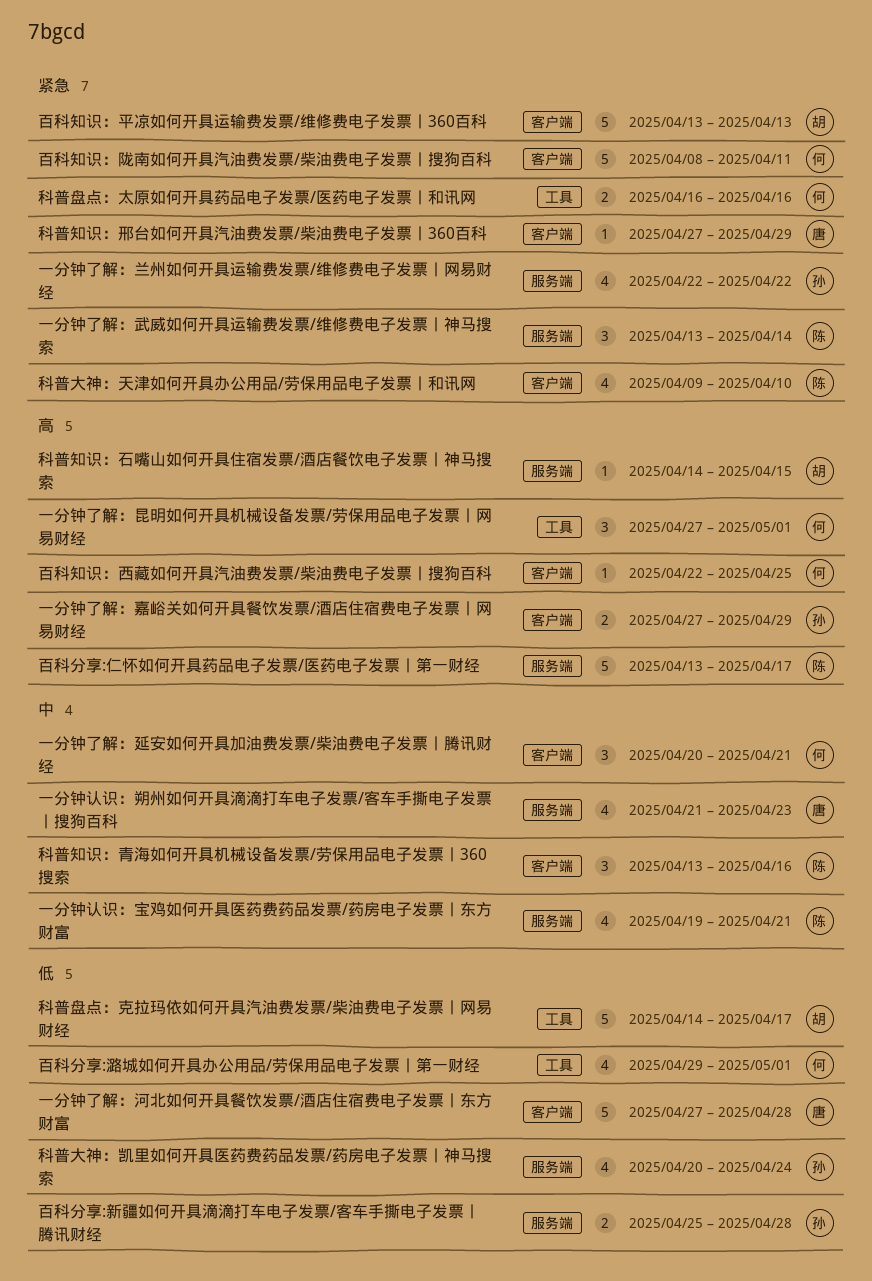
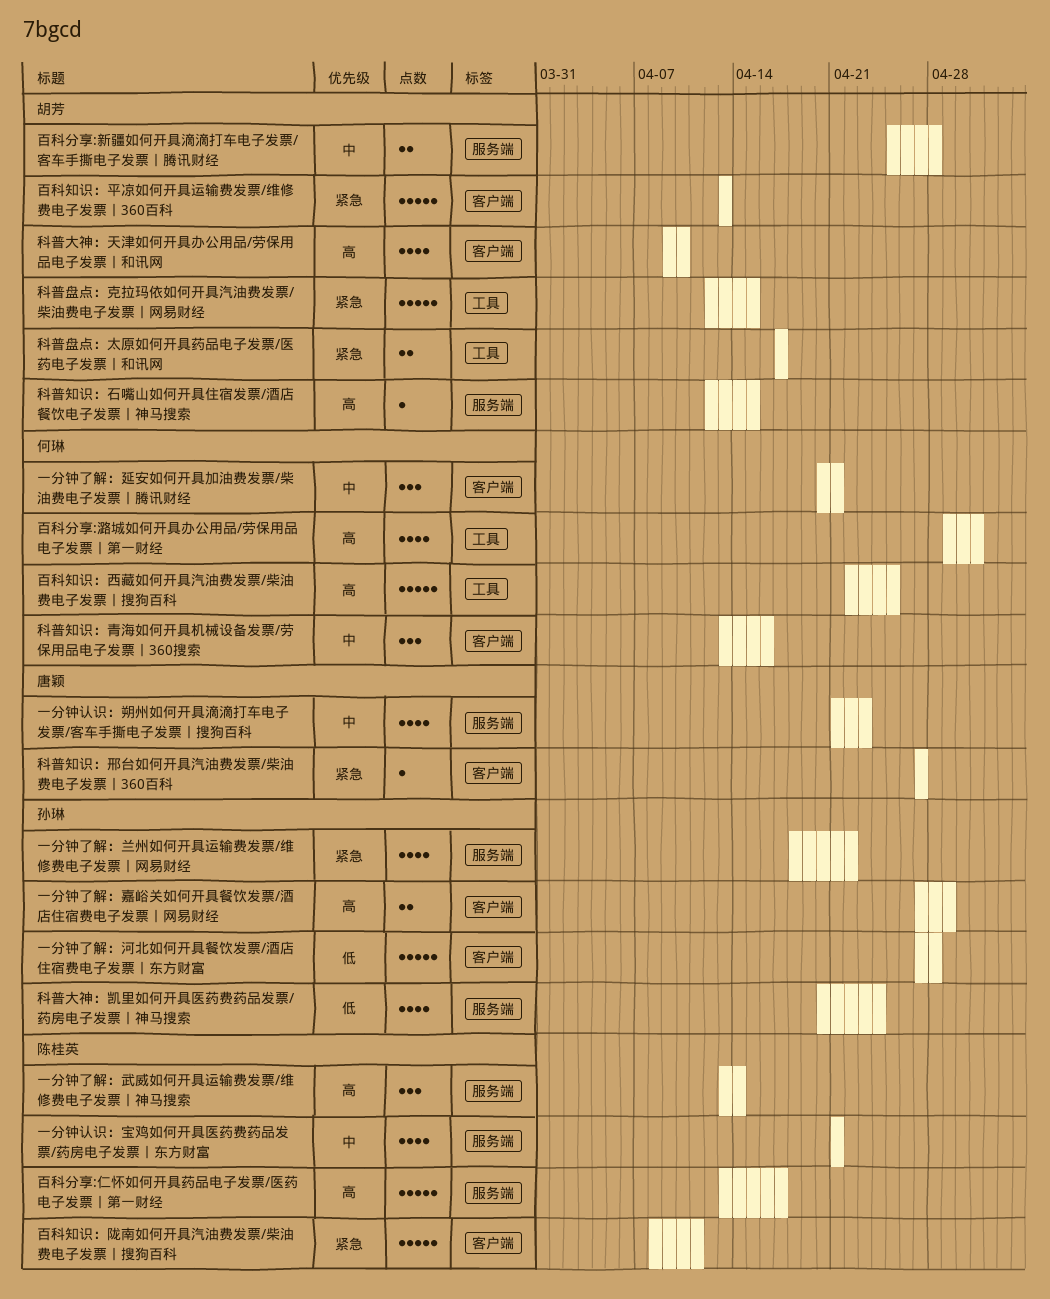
一分钟了解：兰州如何开具运输费发票/维修费电子发票丨网易财经, start: Apr 22 -> Apr 18
一分钟了解：昆明如何开具机械设备发票/劳保用品电子发票丨网易财经: present -> none
一分钟了解：武威如何开具运输费发票/维修费电子发票丨神马搜索, priority: 紧急 -> 高
一分钟了解：河北如何开具餐饮发票/酒店住宿费电子发票丨东方财富, owner: 唐颖 -> 孙琳
一分钟认识：宝鸡如何开具医药费药品发票/药房电子发票丨东方财富, start: Apr 19 -> Apr 21
百科分享:新疆如何开具滴滴打车电子发票/客车手撕电子发票丨腾讯财经, owner: 孙琳 -> 胡芳
百科分享:新疆如何开具滴滴打车电子发票/客车手撕电子发票丨腾讯财经, priority: 低 -> 中
百科分享:潞城如何开具办公用品/劳保用品电子发票丨第一财经, priority: 低 -> 高
百科知识：西藏如何开具汽油费发票/柴油费电子发票丨搜狗百科, label: 客户端 -> 工具
百科知识：西藏如何开具汽油费发票/柴油费电子发票丨搜狗百科, estimate: 1 -> 5
百科知识：陇南如何开具汽油费发票/柴油费电子发票丨搜狗百科, owner: 何琳 -> 陈桂英
科普大神：天津如何开具办公用品/劳保用品电子发票丨和讯网, owner: 陈桂英 -> 胡芳
科普大神：天津如何开具办公用品/劳保用品电子发票丨和讯网, priority: 紧急 -> 高
科普盘点：克拉玛依如何开具汽油费发票/柴油费电子发票丨网易财经, priority: 低 -> 紧急
科普盘点：克拉玛依如何开具汽油费发票/柴油费电子发票丨网易财经, start: Apr 14 -> Apr 12
科普盘点：克拉玛依如何开具汽油费发票/柴油费电子发票丨网易财经, due: Apr 17 -> Apr 15
科普盘点：太原如何开具药品电子发票/医药电子发票丨和讯网, owner: 何琳 -> 胡芳
科普盘点：太原如何开具药品电子发票/医药电子发票丨和讯网, start: Apr 16 -> Apr 17
科普盘点：太原如何开具药品电子发票/医药电子发票丨和讯网, due: Apr 16 -> Apr 17
科普知识：石嘴山如何开具住宿发票/酒店餐饮电子发票丨神马搜索, start: Apr 14 -> Apr 12
科普知识：邢台如何开具汽油费发票/柴油费电子发票丨360百科, due: Apr 29 -> Apr 27
科普知识：青海如何开具机械设备发票/劳保用品电子发票丨360搜索, owner: 陈桂英 -> 何琳

